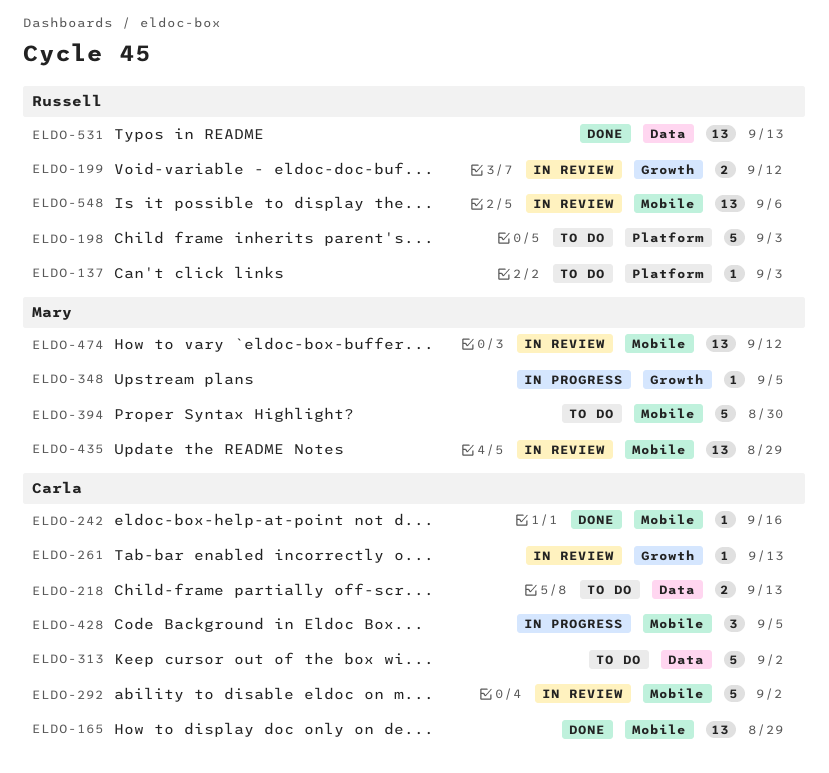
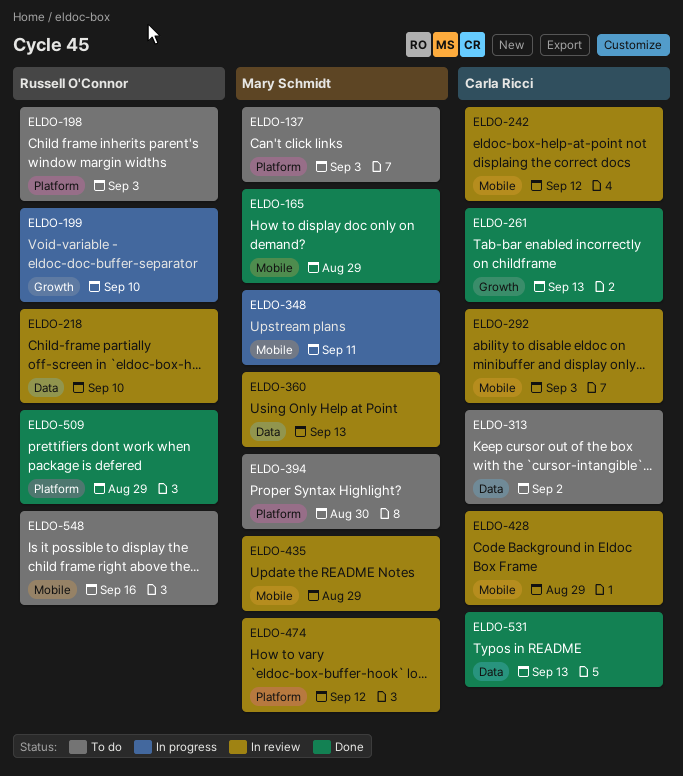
ELDO-137, owner: Russell O'Connor -> Mary Schmidt
ELDO-165, owner: Carla Ricci -> Mary Schmidt
ELDO-199, status: In review -> In progress
ELDO-199, due: Sep 12 -> Sep 10
ELDO-218, status: To do -> In review
ELDO-218, owner: Carla Ricci -> Russell O'Connor
ELDO-218, due: Sep 13 -> Sep 10
ELDO-242, status: Done -> In review
ELDO-242, due: Sep 16 -> Sep 12
ELDO-261, status: In review -> Done
ELDO-292, due: Sep 2 -> Sep 3
ELDO-348, label: Growth -> Mobile
ELDO-348, due: Sep 5 -> Sep 11
ELDO-360: none -> present
ELDO-394, label: Mobile -> Platform
ELDO-428, status: In progress -> In review
ELDO-428, due: Sep 5 -> Aug 29
ELDO-474, label: Mobile -> Platform
ELDO-509: none -> present
ELDO-531, owner: Russell O'Connor -> Carla Ricci
ELDO-548, status: In review -> To do
ELDO-548, due: Sep 6 -> Sep 16

